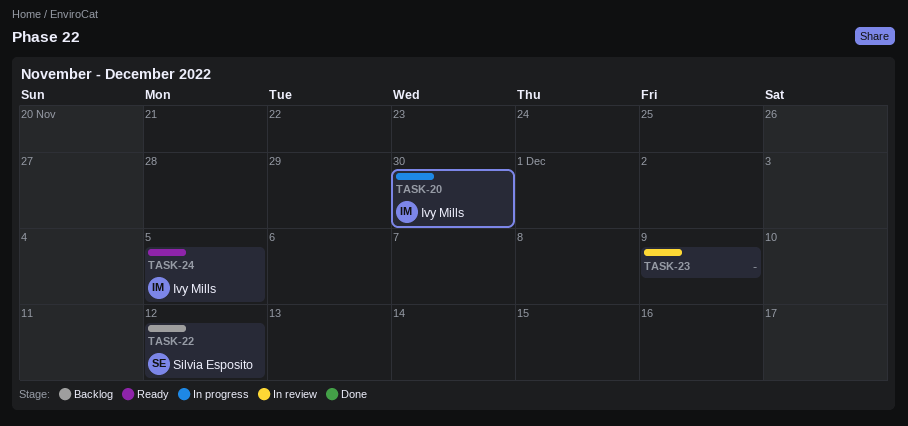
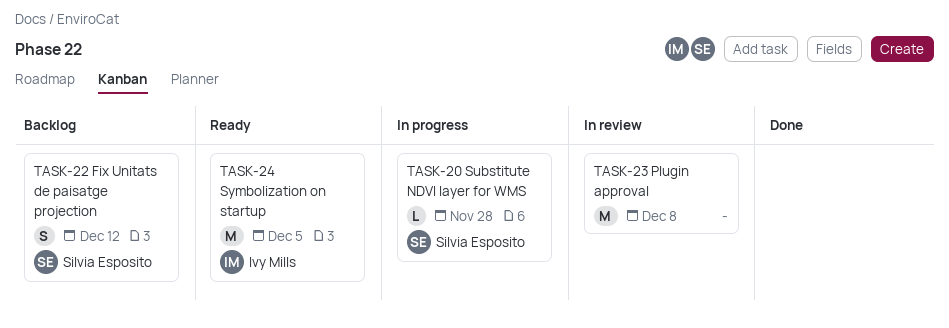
TASK-20, owner: Ivy Mills -> Silvia Esposito
TASK-20, due: Nov 30 -> Nov 28
TASK-23, due: Dec 9 -> Dec 8

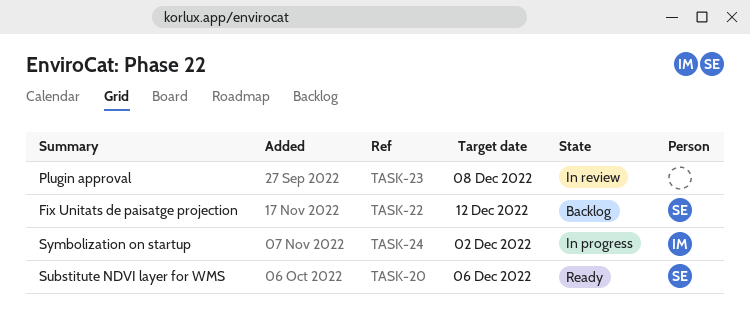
TASK-20, status: In progress -> Ready
TASK-20, due: Nov 28 -> Dec 6
TASK-24, status: Ready -> In progress
TASK-24, due: Dec 5 -> Dec 2

